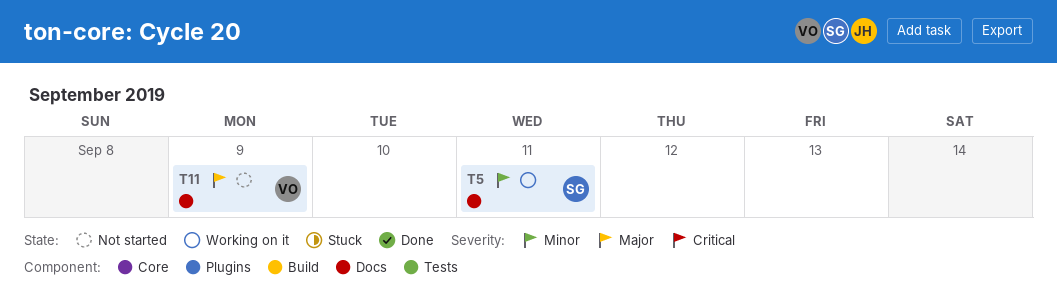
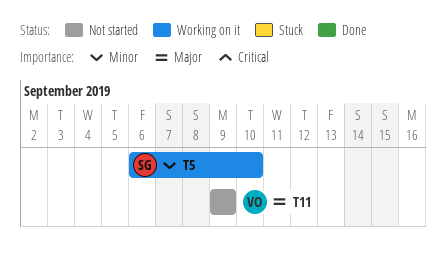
T5, due: Sep 11 -> Sep 10

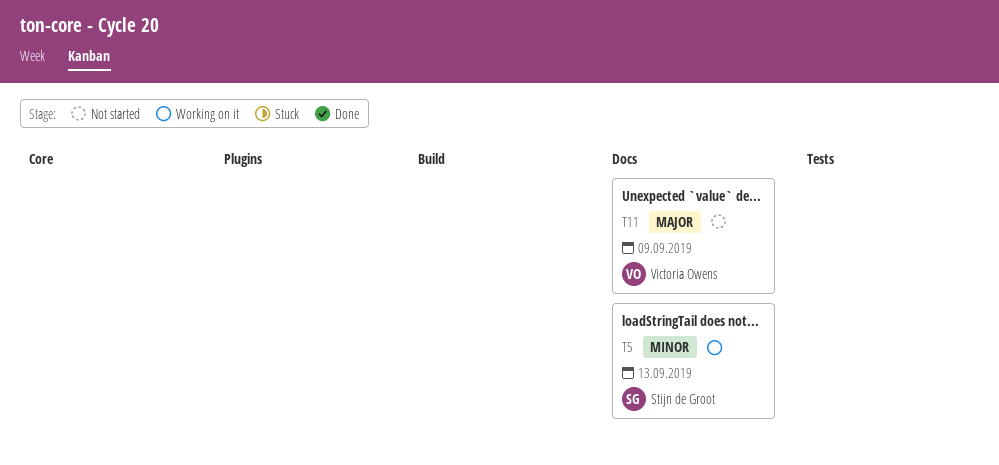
T5, due: Sep 10 -> Sep 13

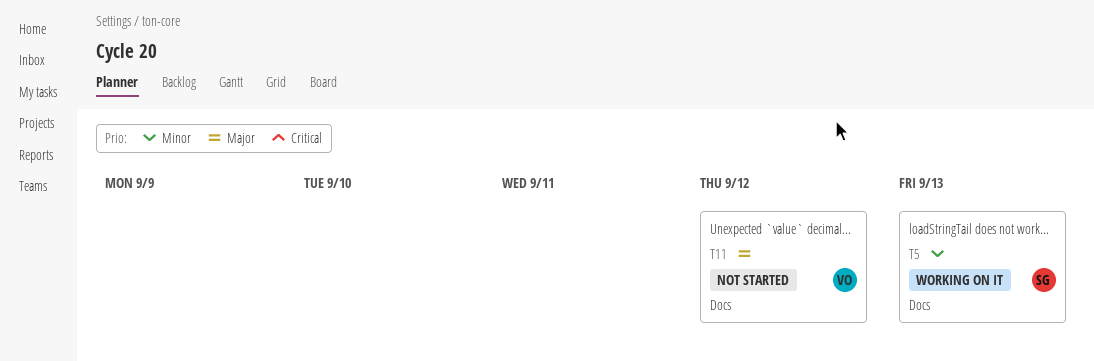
T11, due: Sep 9 -> Sep 12

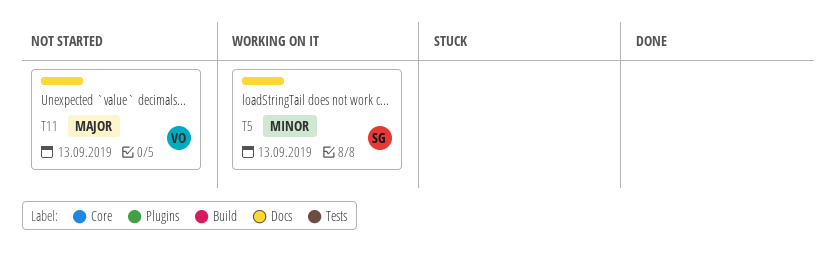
T11, due: Sep 12 -> Sep 13

